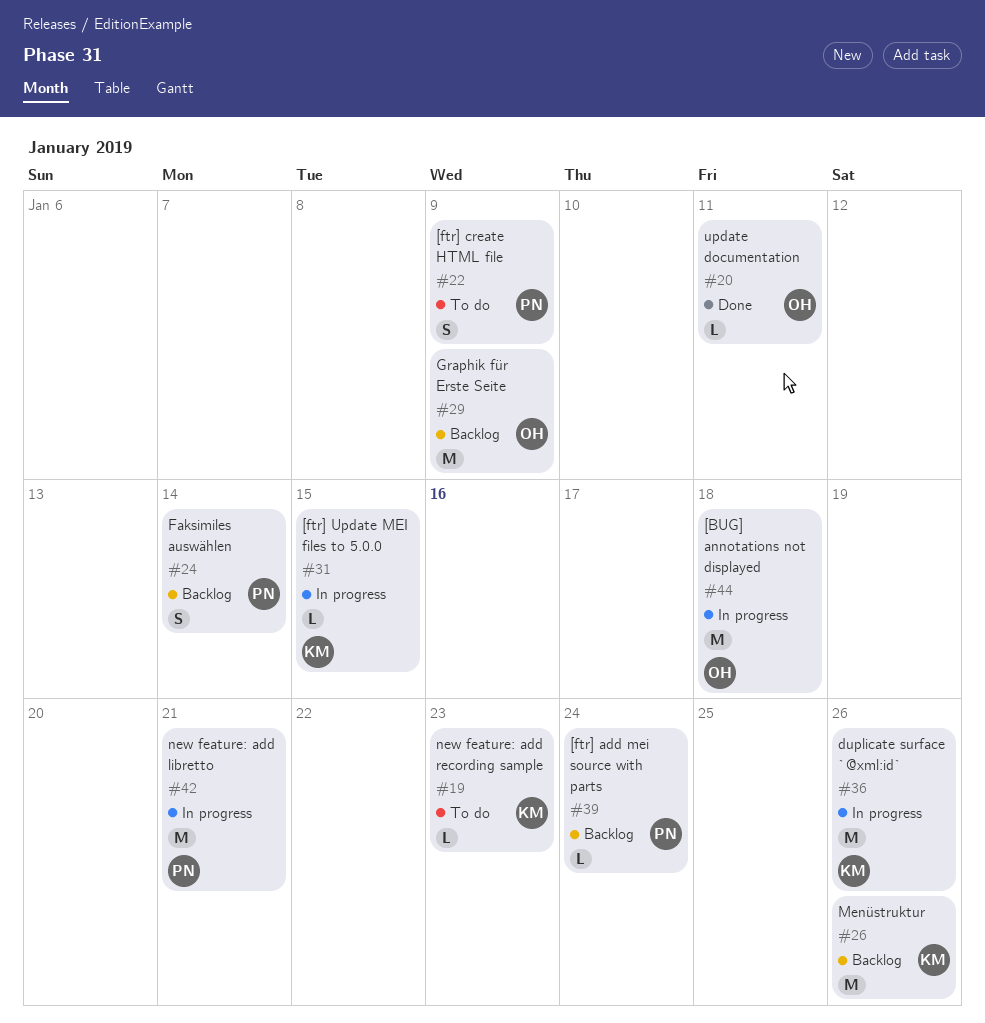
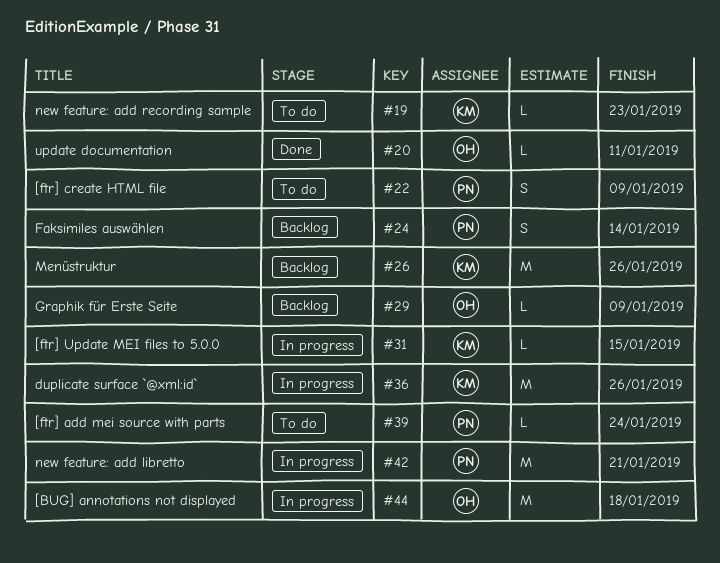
#29, estimate: M -> L
#39, status: Backlog -> To do

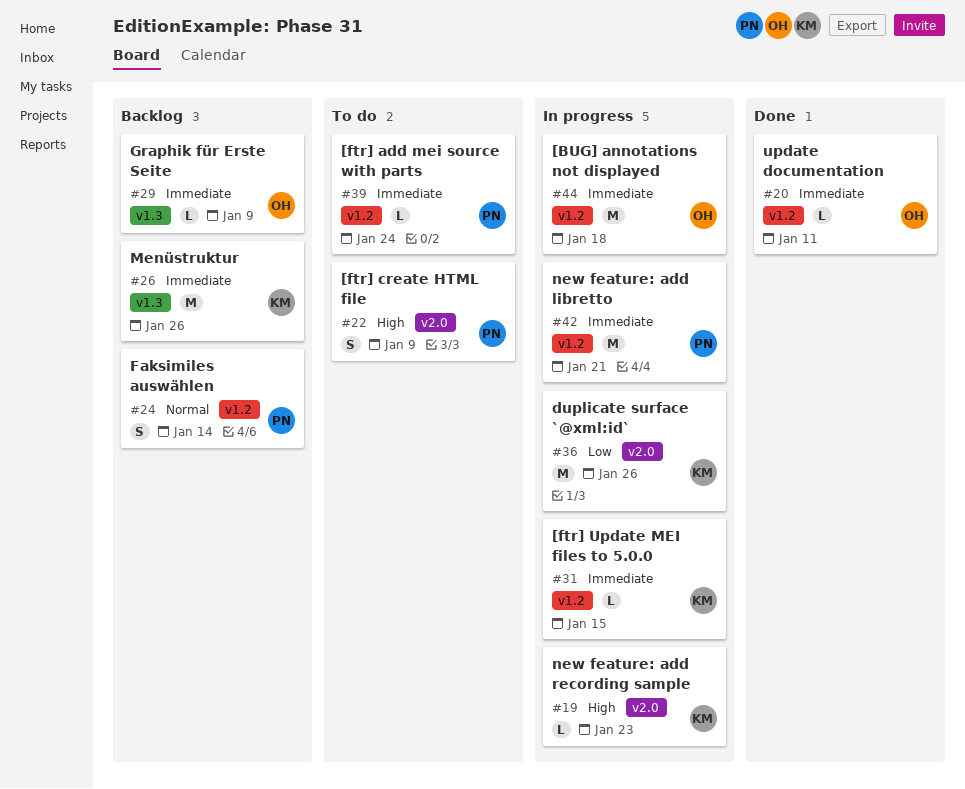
#19, status: To do -> In progress

